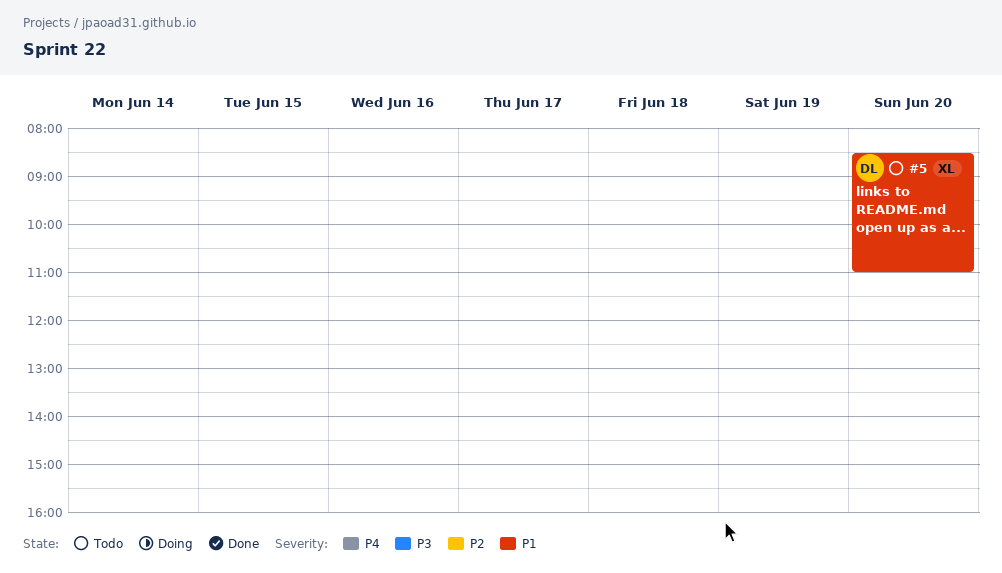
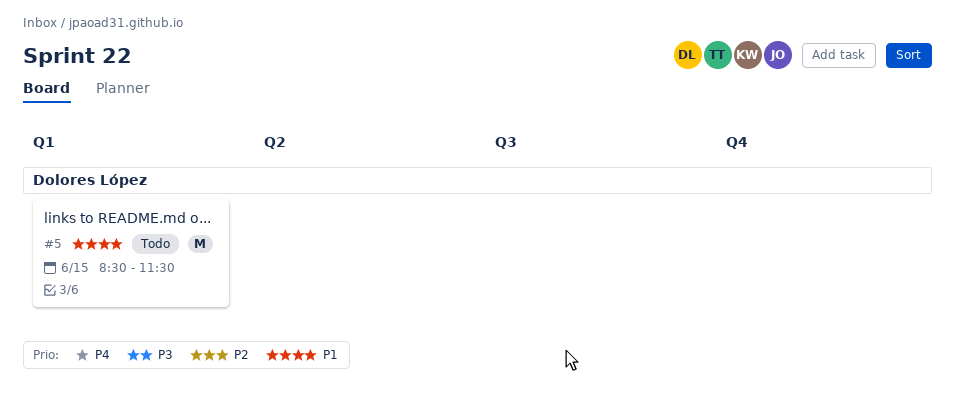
#5, estimate: XL -> M
#5, day: Jun 20 -> Jun 15
#5, ends: 11:00 -> 11:30

